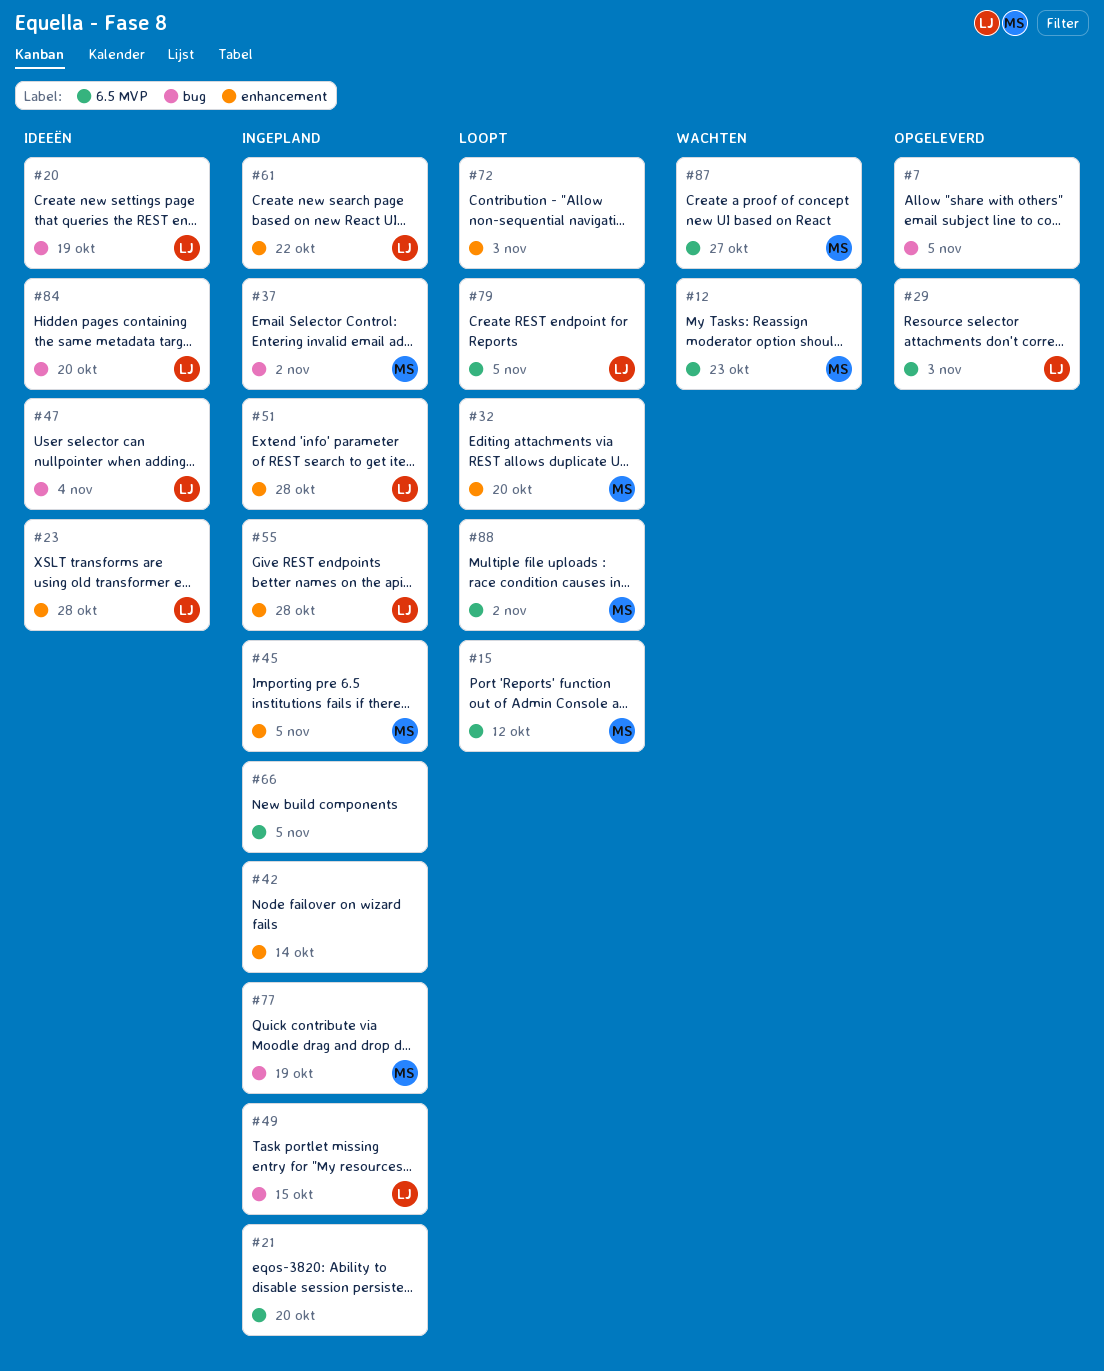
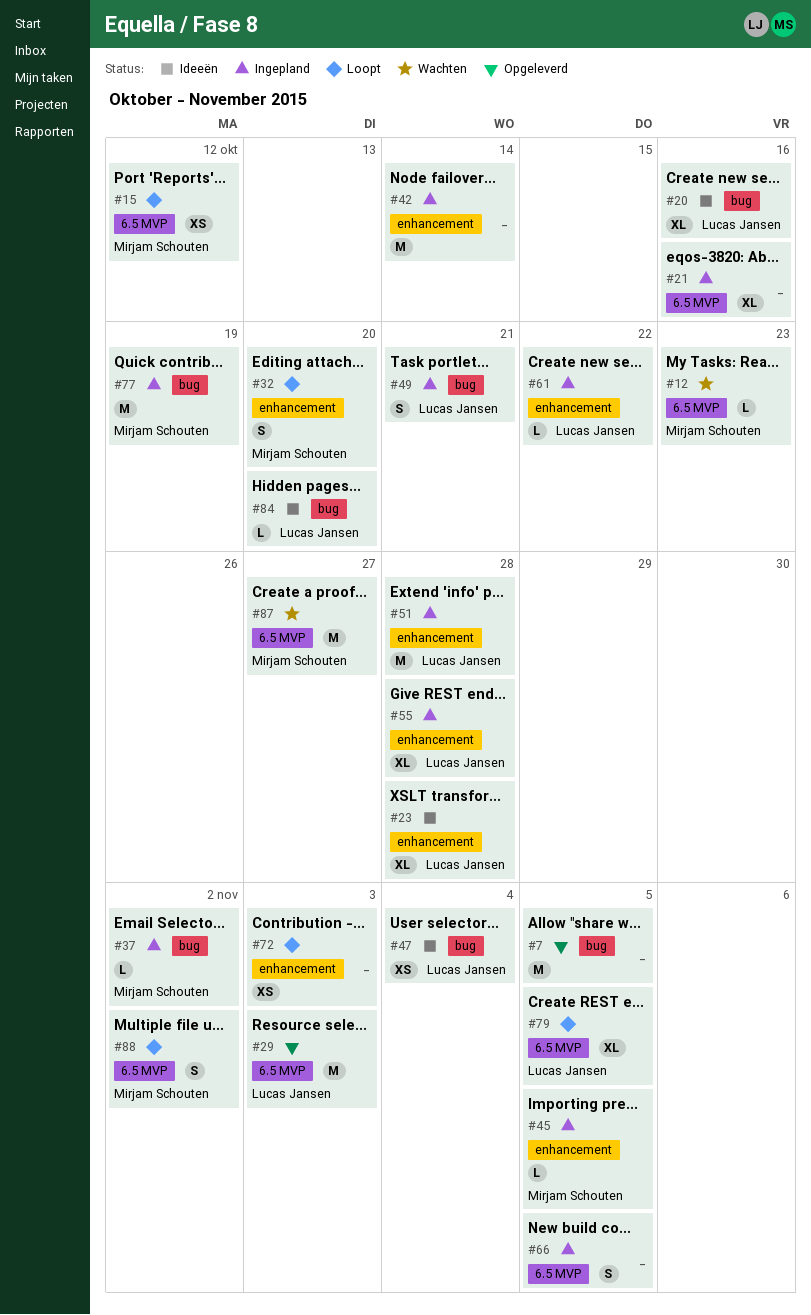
#20, due: Oct 19 -> Oct 16
#21, due: Oct 20 -> Oct 16
#49, due: Oct 15 -> Oct 21

